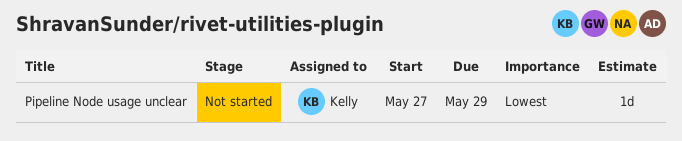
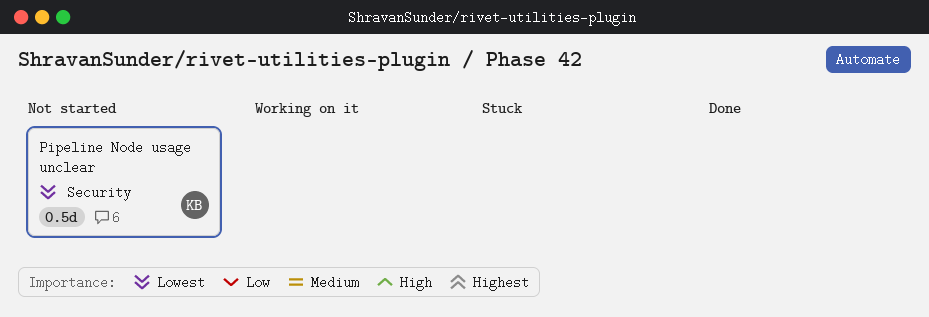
Pipeline Node usage unclear, estimate: 1d -> 0.5d

